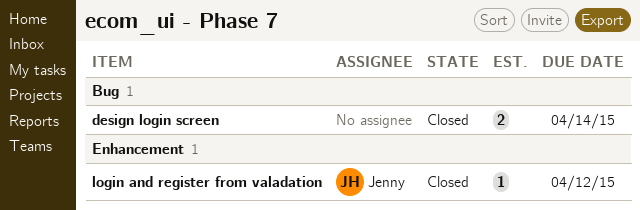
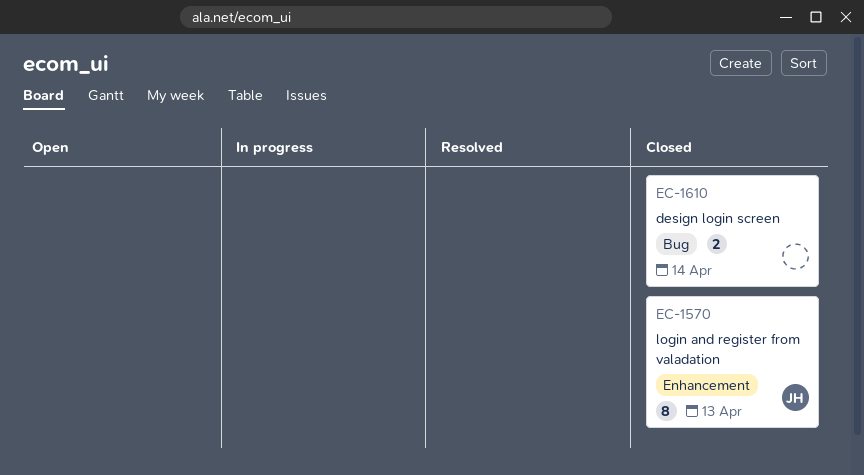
login and register from valadation, estimate: 1 -> 8
login and register from valadation, due: Apr 12 -> Apr 13

